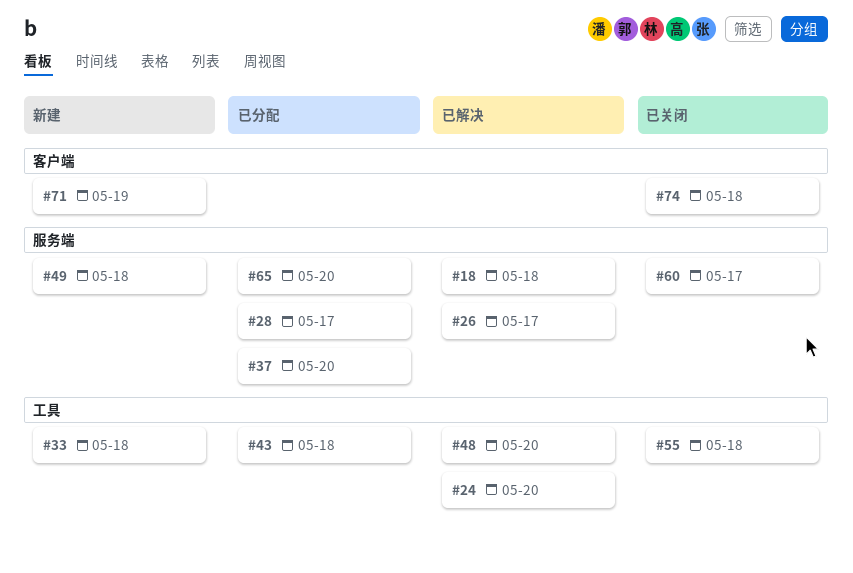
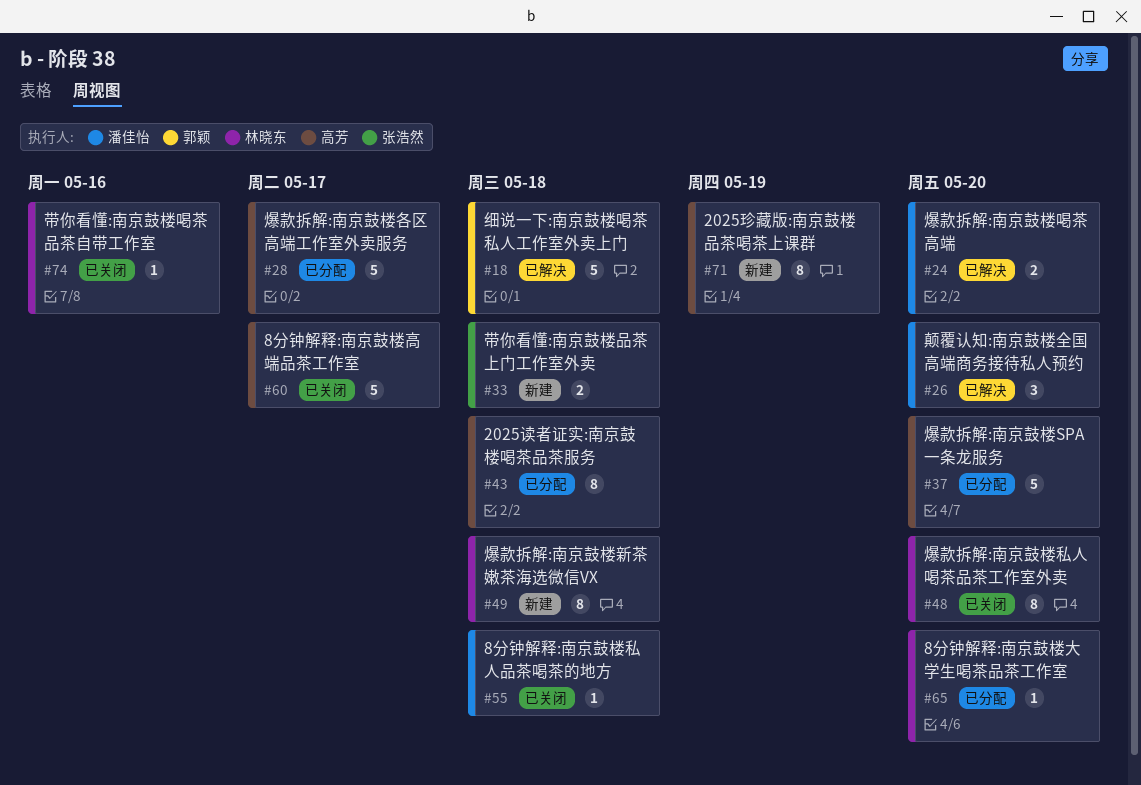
#26, due: May 17 -> May 20
#48, status: 已解决 -> 已关闭
#74, due: May 18 -> May 16

